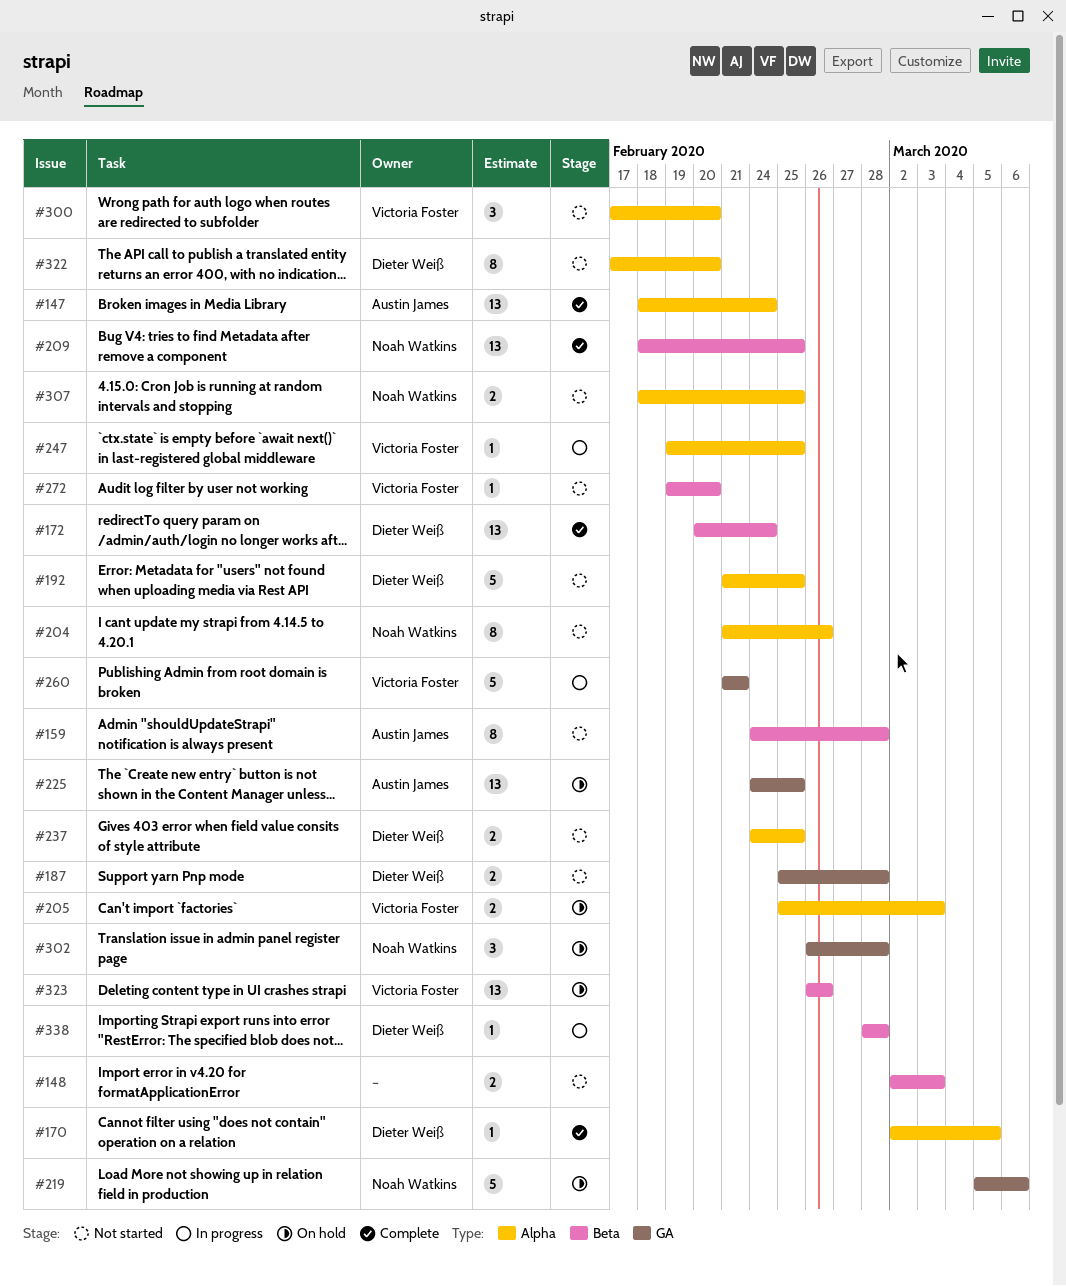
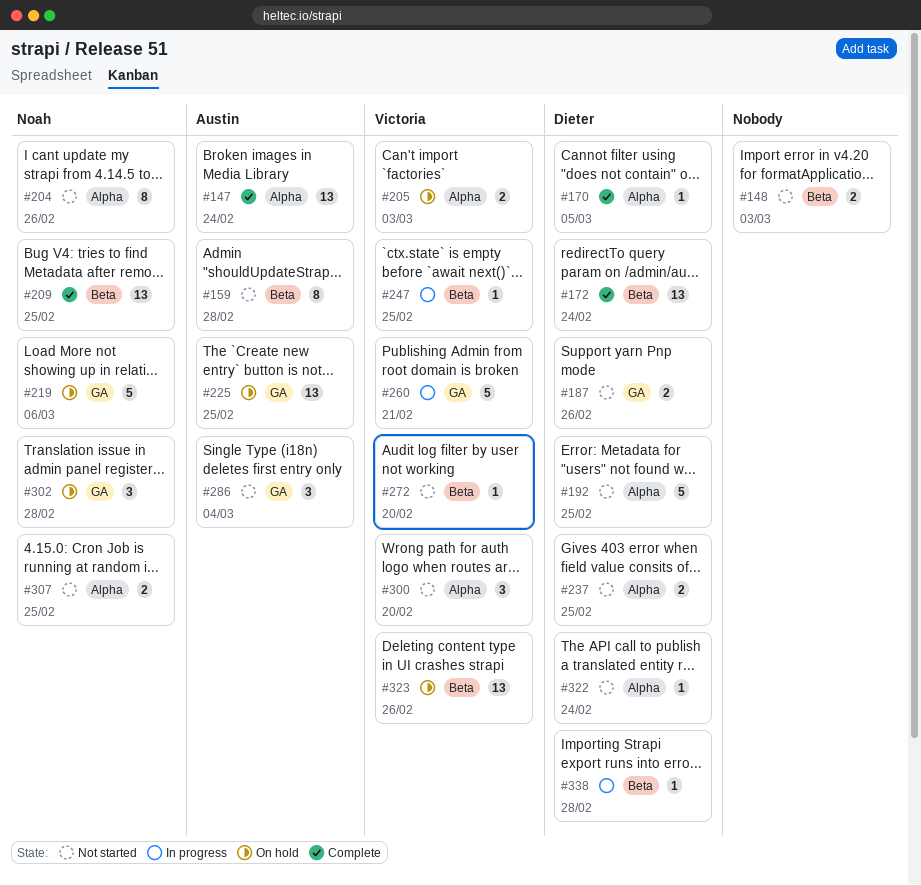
#187, due: Feb 28 -> Feb 26
#247, label: Alpha -> Beta
#286: none -> present
#322, estimate: 8 -> 1
#322, due: Feb 20 -> Feb 24

